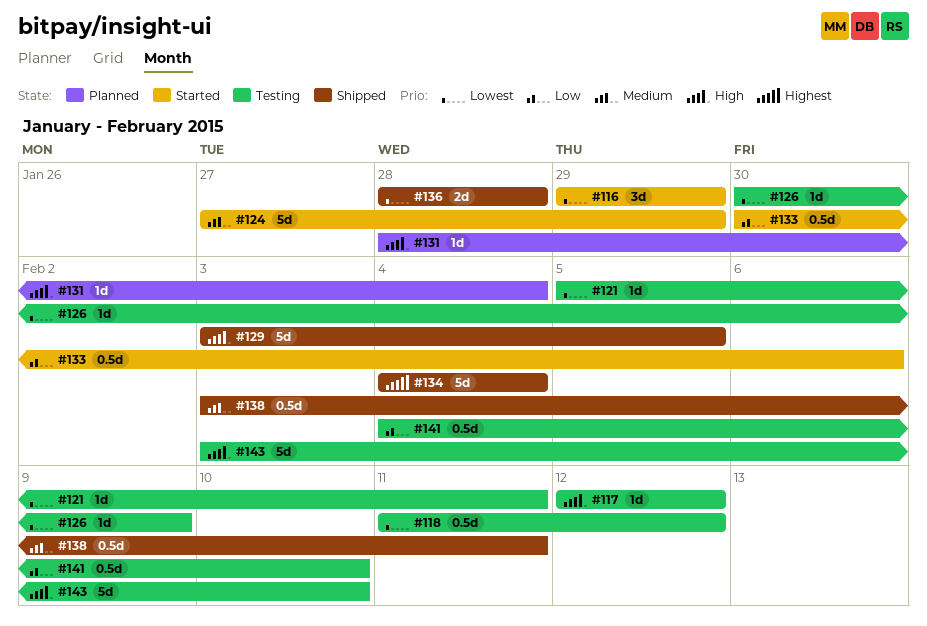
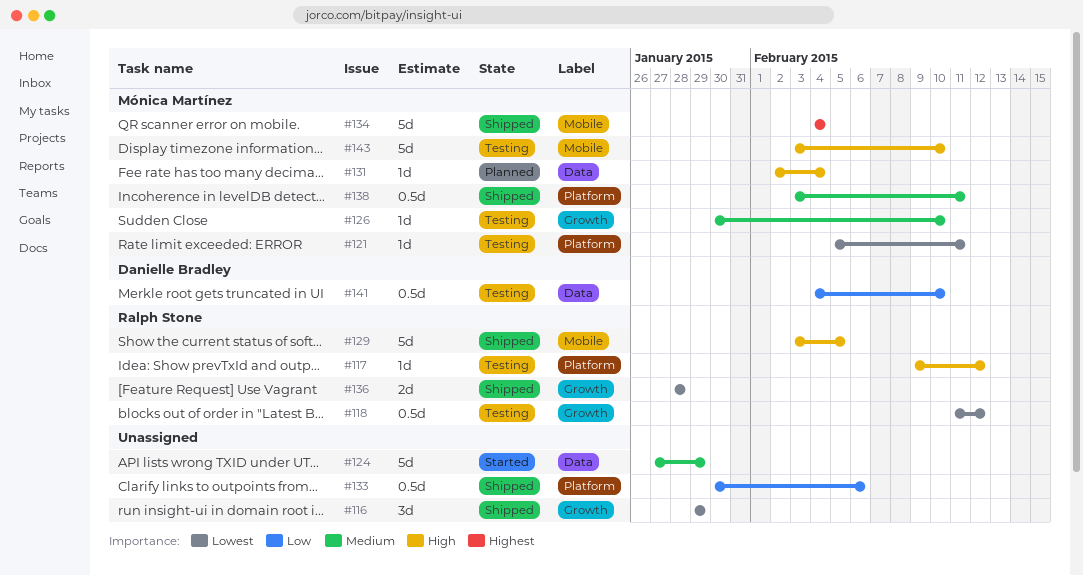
#116, status: Started -> Shipped
#117, start: Feb 12 -> Feb 9
#126, priority: Lowest -> Medium
#126, due: Feb 9 -> Feb 10
#131, start: Jan 28 -> Feb 2
#133, status: Started -> Shipped

